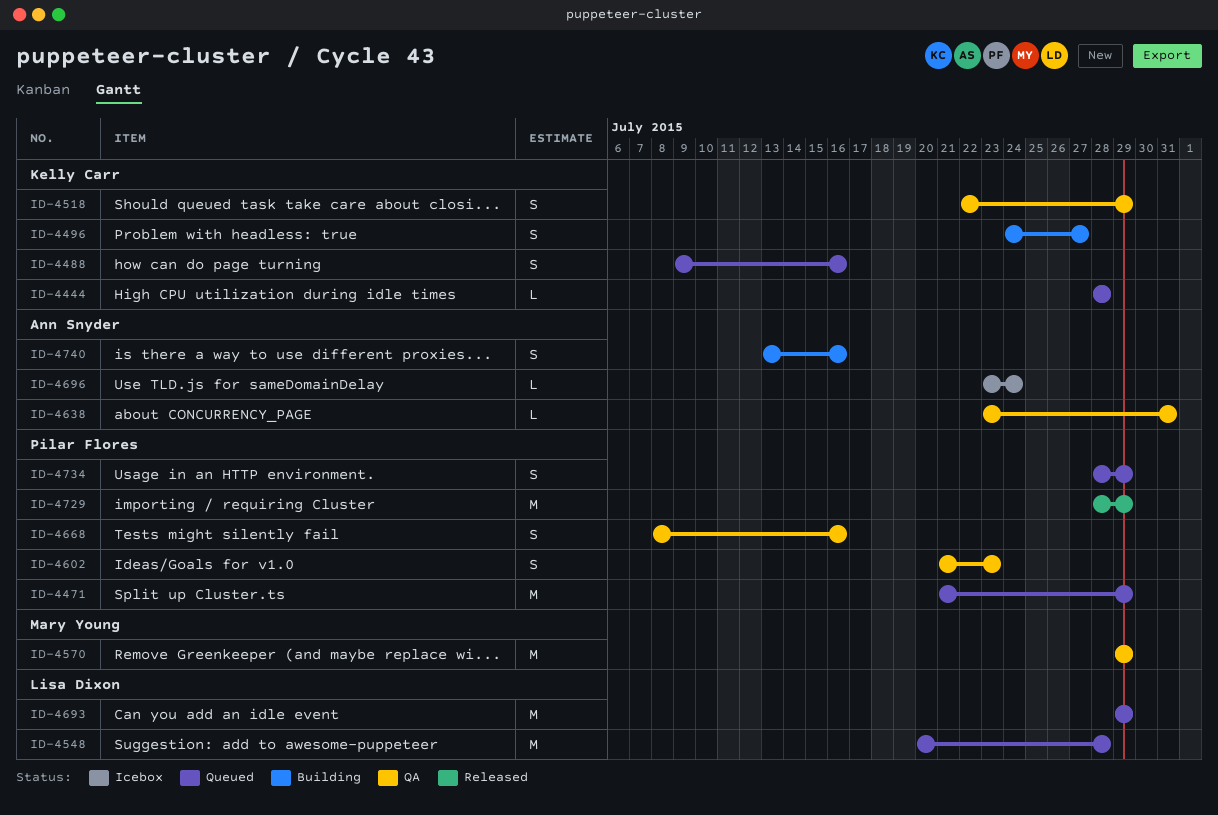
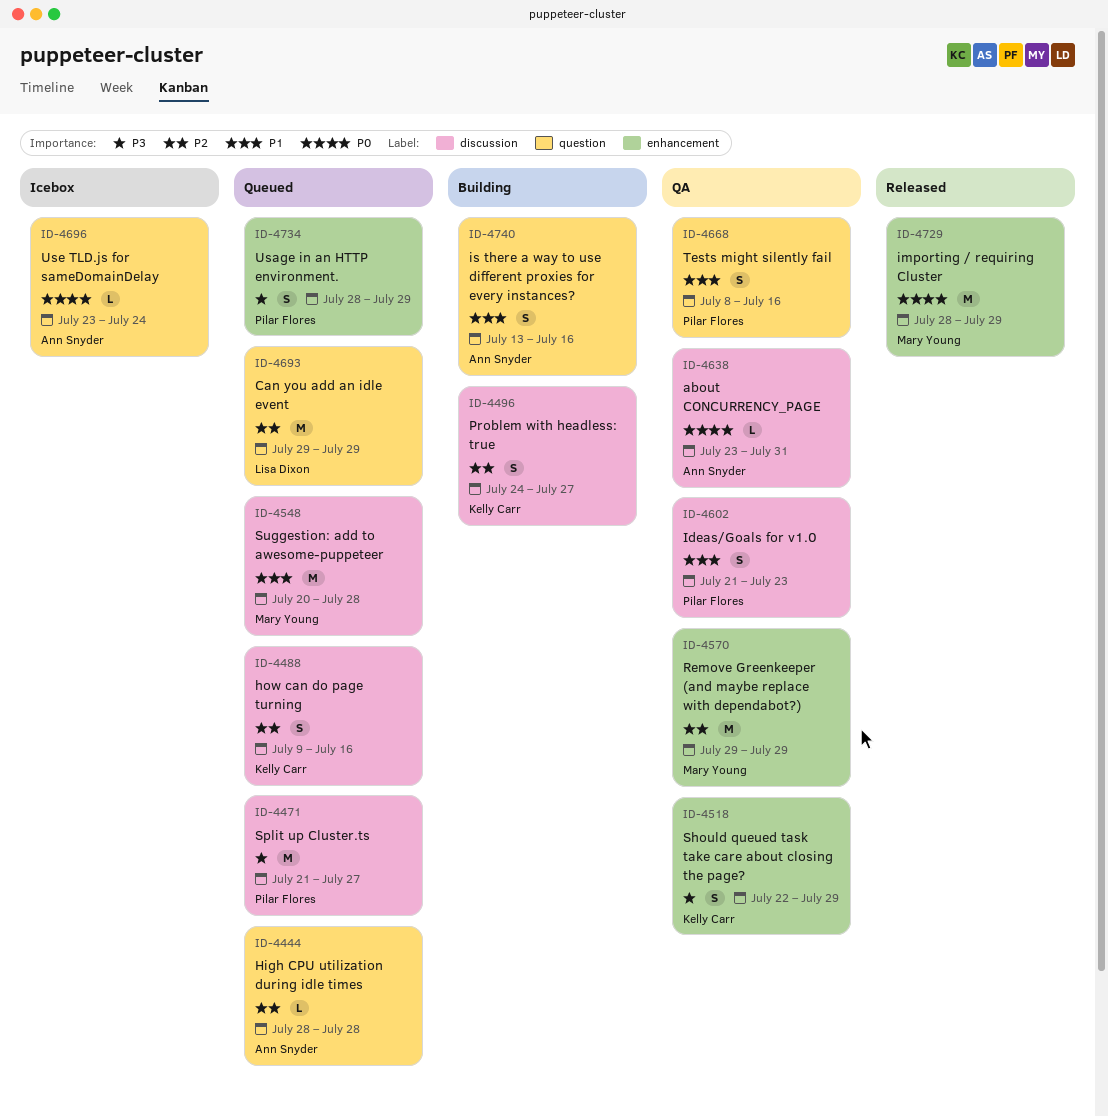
ID-4444, owner: Kelly Carr -> Ann Snyder
ID-4471, due: Jul 29 -> Jul 27
ID-4548, owner: Lisa Dixon -> Mary Young
ID-4729, owner: Pilar Flores -> Mary Young

